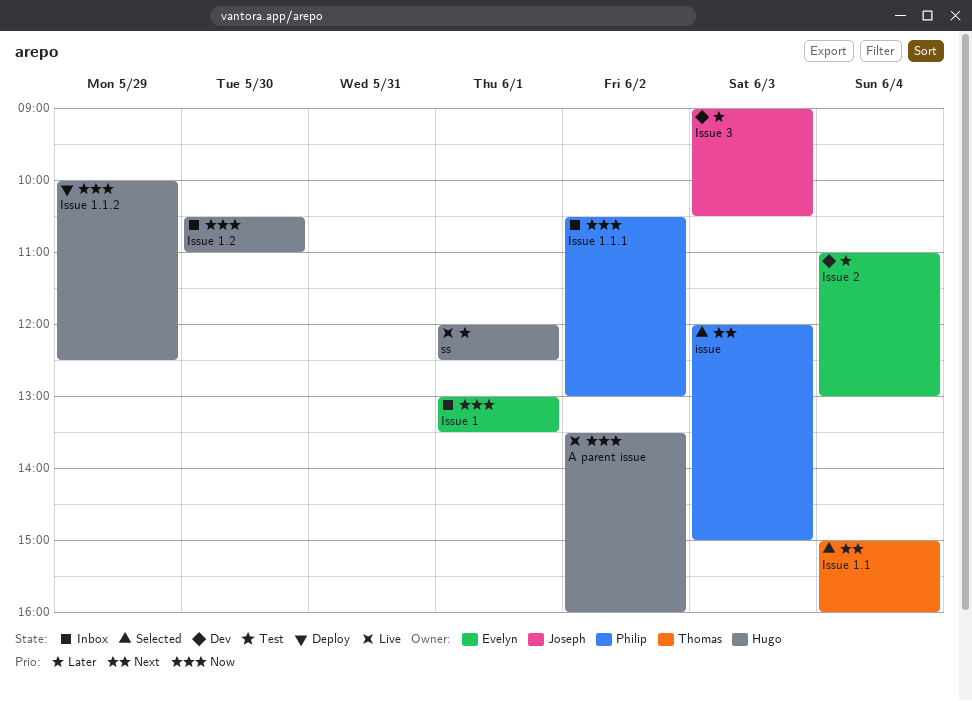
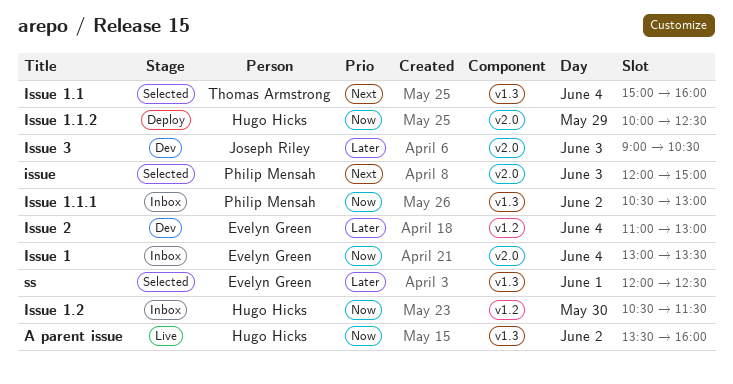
Issue 1, day: Jun 1 -> Jun 4
Issue 1.2, ends: 11:00 -> 11:30
ss, status: Live -> Selected
ss, owner: Hugo Hicks -> Evelyn Green

